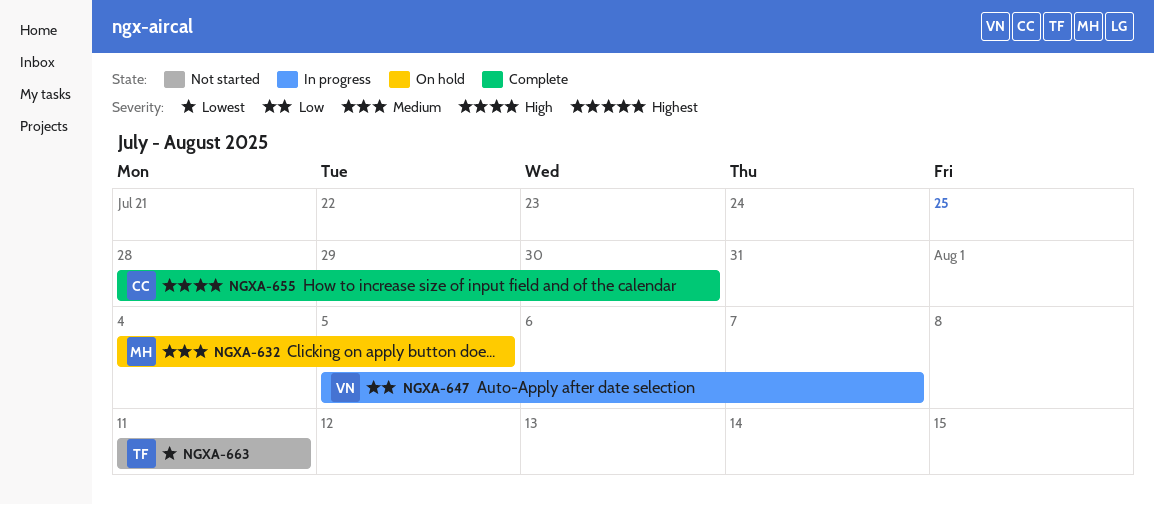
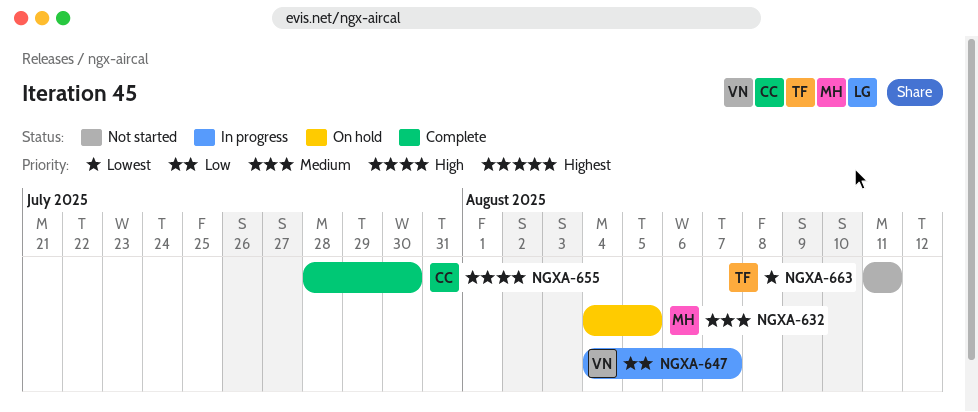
NGXA-647, start: Aug 5 -> Aug 4

